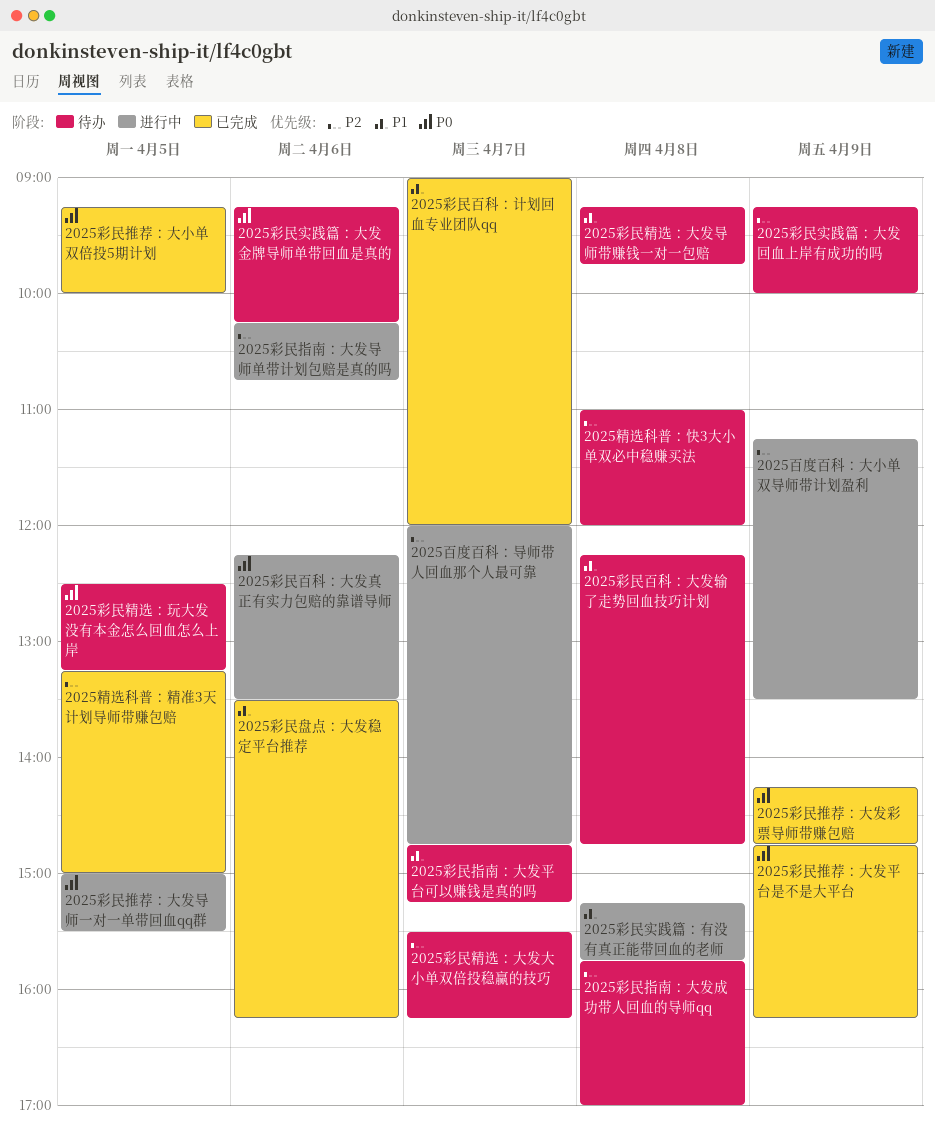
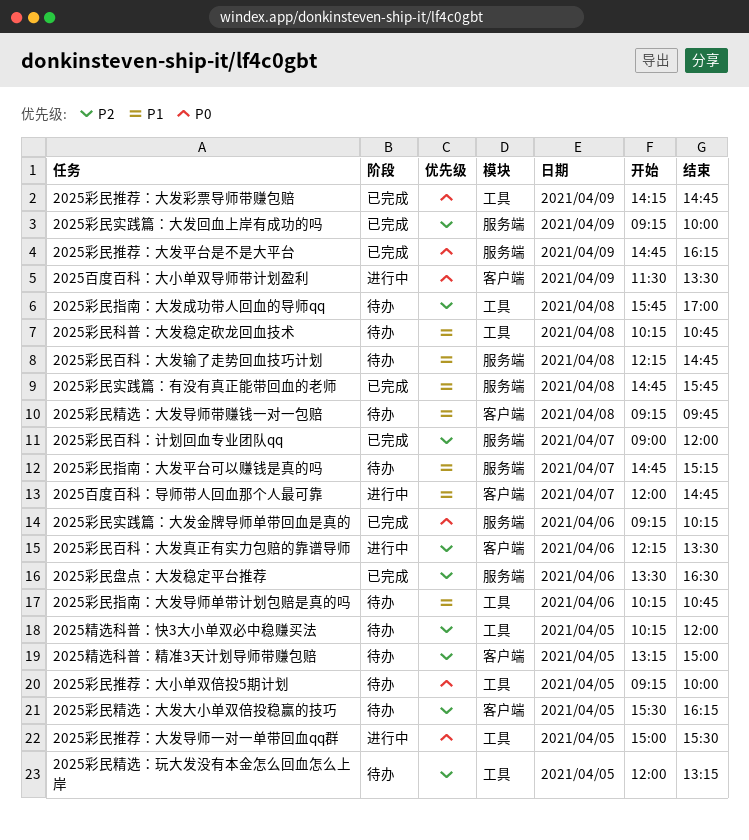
2025彩民实践篇：大发回血上岸有成功的吗, status: 待办 -> 已完成
2025彩民实践篇：大发金牌导师单带回血是真的, status: 待办 -> 已完成
2025彩民实践篇：有没有真正能带回血的老师, status: 进行中 -> 已完成
2025彩民实践篇：有没有真正能带回血的老师, begins: 15:15 -> 14:45
2025彩民指南：大发导师单带计划包赔是真的吗, status: 进行中 -> 待办
2025彩民指南：大发导师单带计划包赔是真的吗, priority: P2 -> P1
2025彩民推荐：大小单双倍投5期计划, status: 已完成 -> 待办
2025彩民百科：大发真正有实力包赔的靠谱导师, priority: P0 -> P2
2025彩民百科：计划回血专业团队qq, priority: P1 -> P2
2025彩民盘点：大发稳定平台推荐, priority: P1 -> P2
2025彩民盘点：大发稳定平台推荐, ends: 16:15 -> 16:30
2025彩民科普：大发稳定砍龙回血技术: none -> present
2025彩民精选：大发大小单双倍投稳赢的技巧, day: Apr 7 -> Apr 5
2025彩民精选：玩大发没有本金怎么回血怎么上岸, priority: P0 -> P2
2025彩民精选：玩大发没有本金怎么回血怎么上岸, begins: 12:30 -> 12:00
2025百度百科：大小单双导师带计划盈利, priority: P2 -> P0
2025百度百科：大小单双导师带计划盈利, begins: 11:15 -> 11:30
2025百度百科：导师带人回血那个人最可靠, priority: P2 -> P1
2025精选科普：快3大小单双必中稳赚买法, day: Apr 8 -> Apr 5
2025精选科普：快3大小单双必中稳赚买法, begins: 11:00 -> 10:15
2025精选科普：精准3天计划导师带赚包赔, status: 已完成 -> 待办

